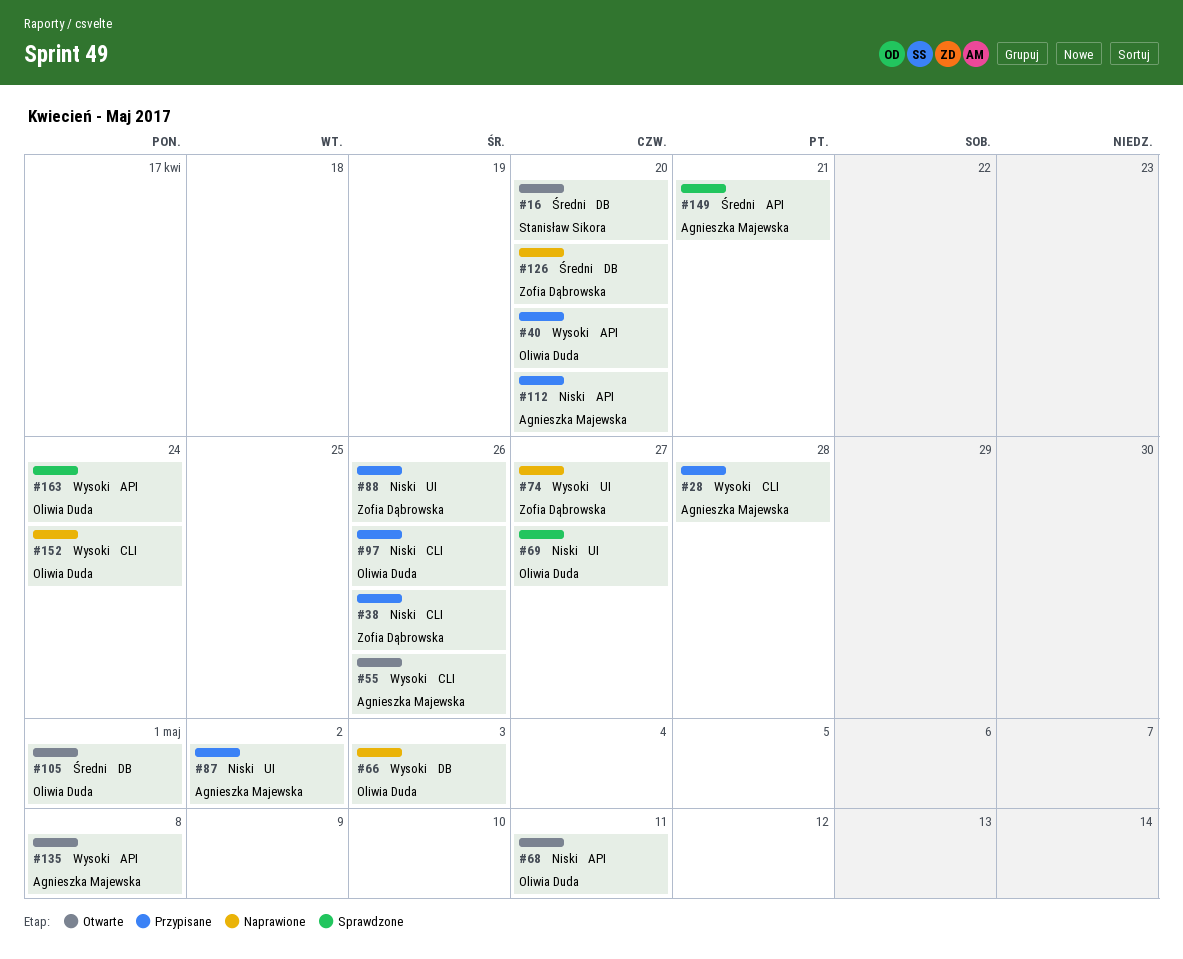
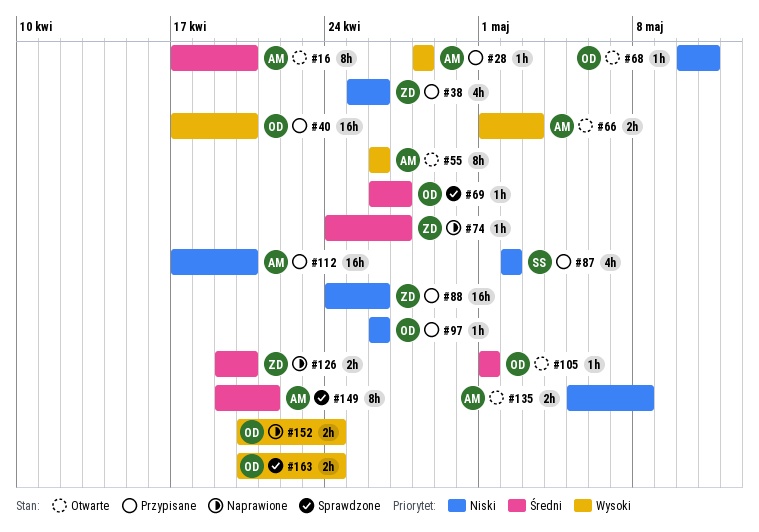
#16, owner: Stanisław Sikora -> Agnieszka Majewska
#66, status: Naprawione -> Otwarte
#66, owner: Oliwia Duda -> Agnieszka Majewska
#69, priority: Niski -> Średni
#74, priority: Wysoki -> Średni
#87, owner: Agnieszka Majewska -> Stanisław Sikora
#135, priority: Wysoki -> Niski

